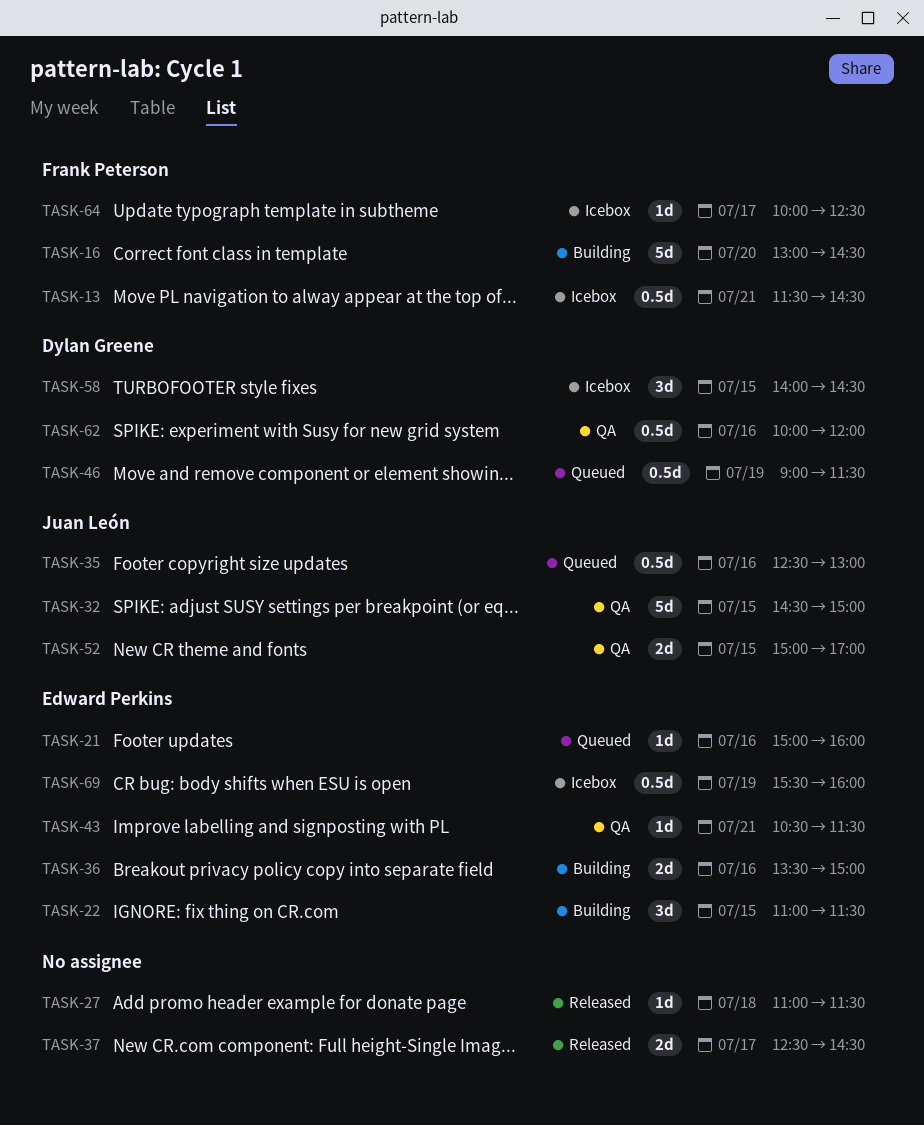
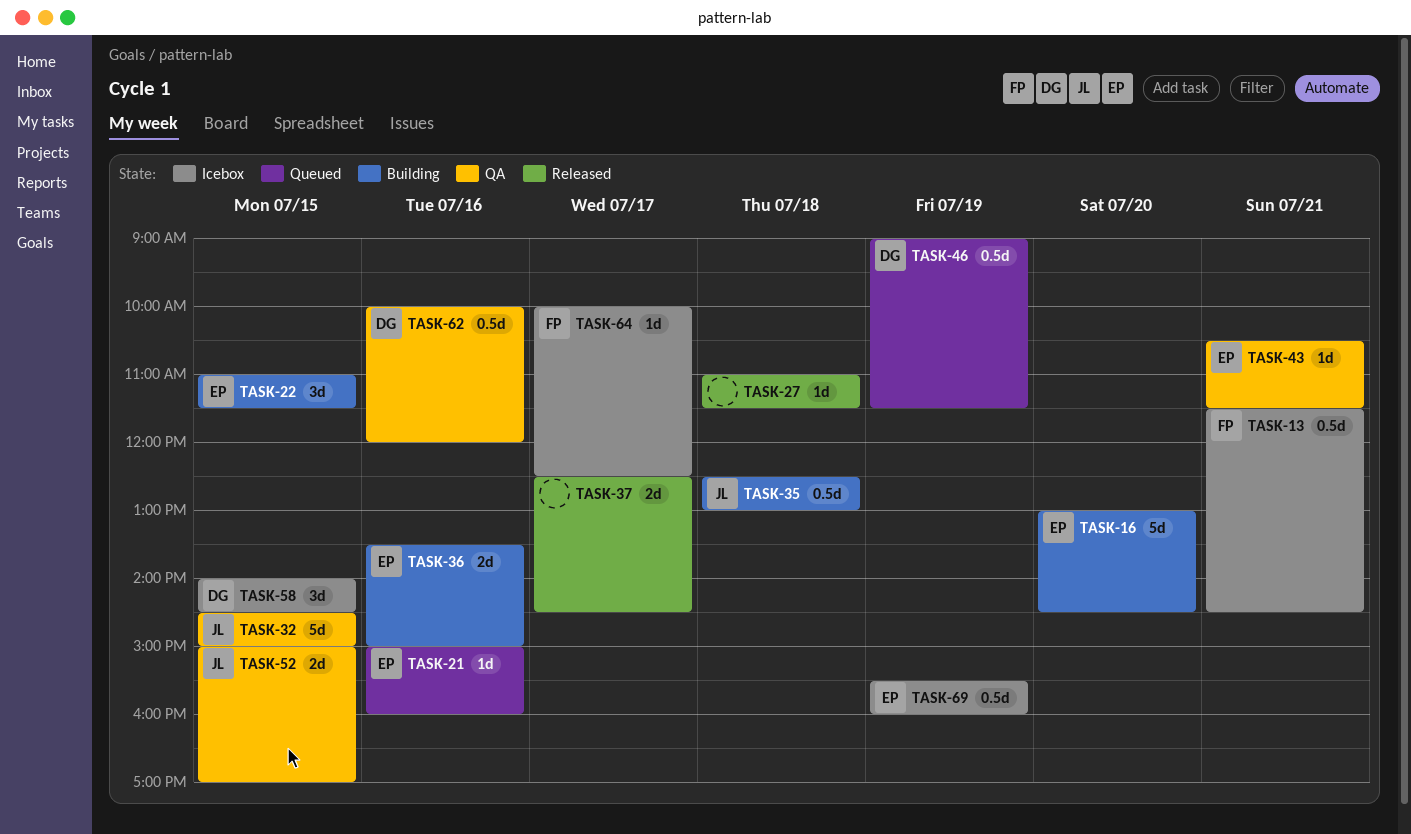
TASK-16, owner: Frank Peterson -> Edward Perkins
TASK-35, status: Queued -> Building
TASK-35, day: Jul 16 -> Jul 18

